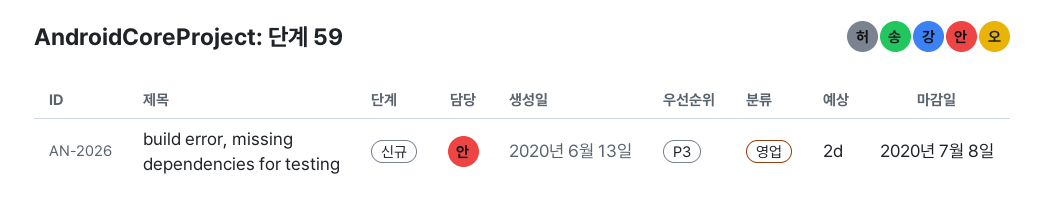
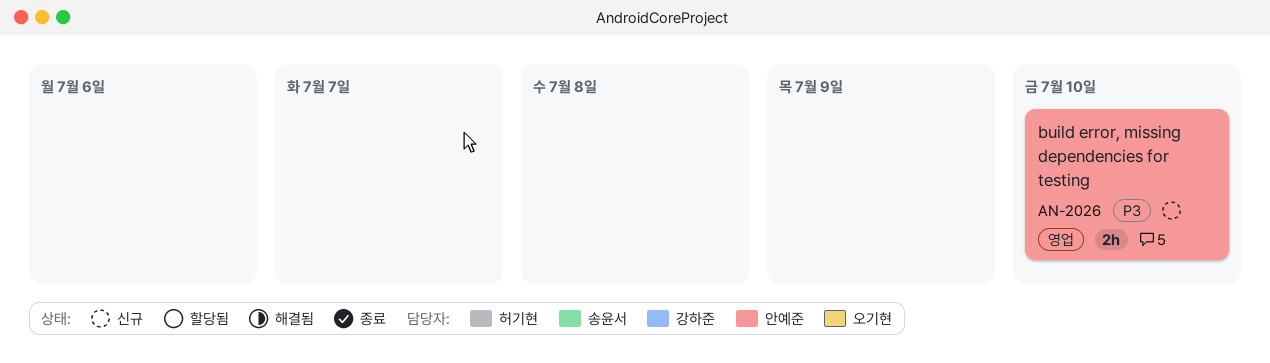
AN-2026, estimate: 2d -> 2h
AN-2026, due: Jul 8 -> Jul 10

